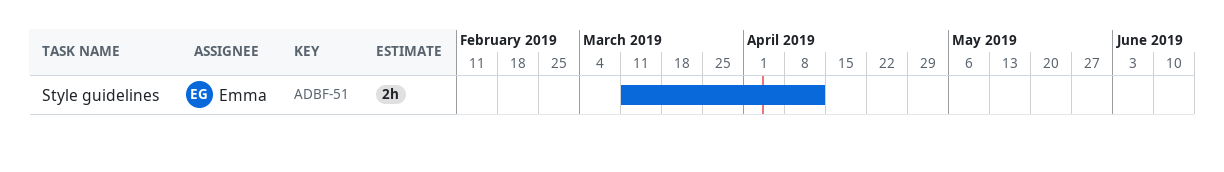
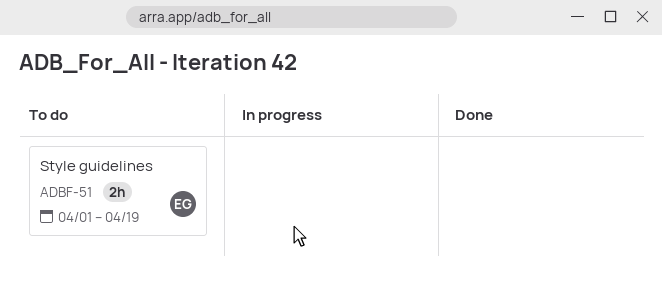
ADBF-51, start: Mar 11 -> Apr 1
ADBF-51, due: Apr 12 -> Apr 19

